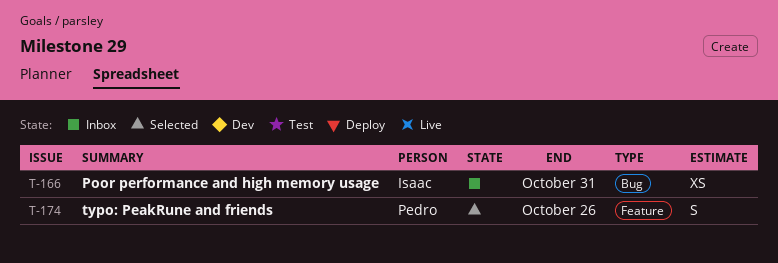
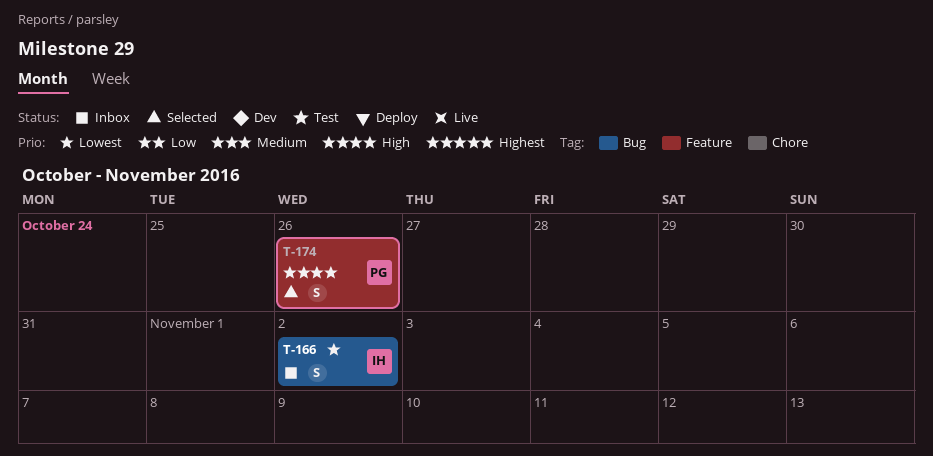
T-166, estimate: XS -> S
T-166, due: Oct 31 -> Nov 2

